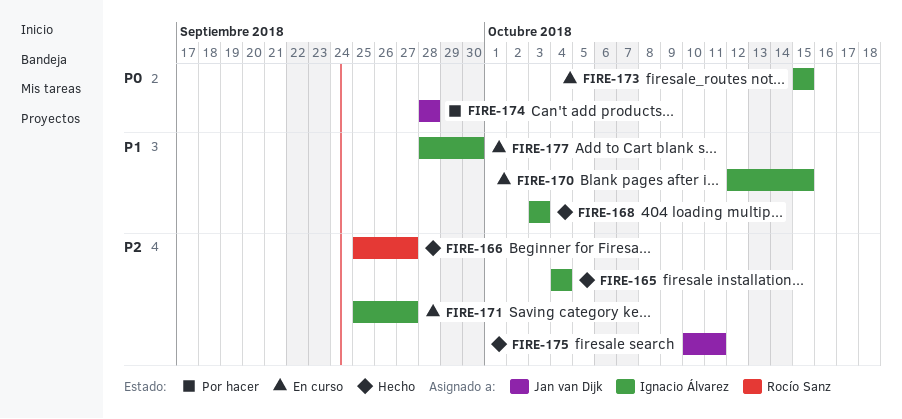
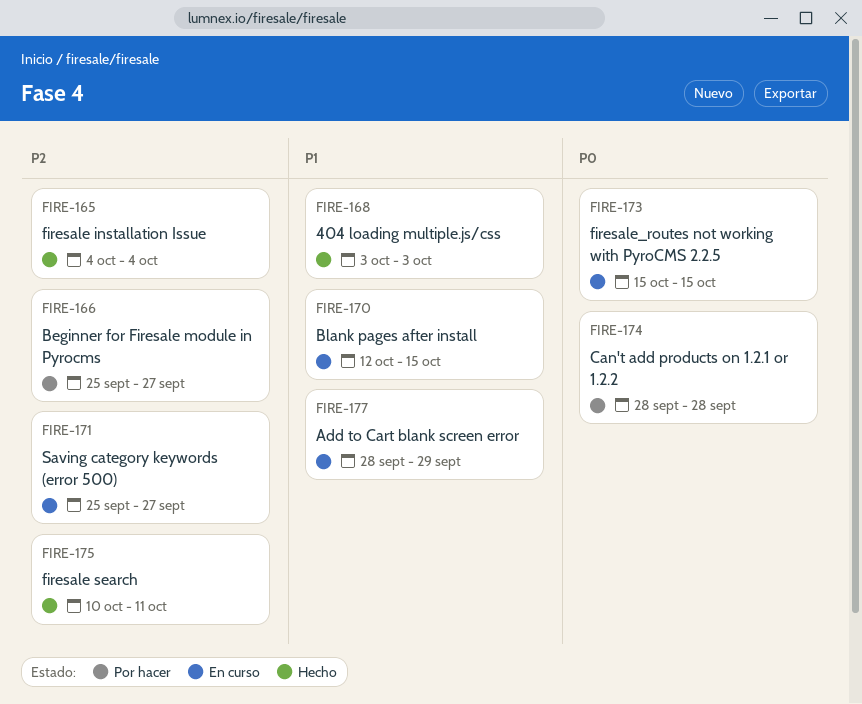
FIRE-166, status: Hecho -> Por hacer
FIRE-177, due: Sep 30 -> Sep 29

